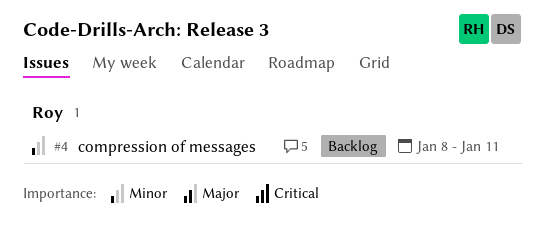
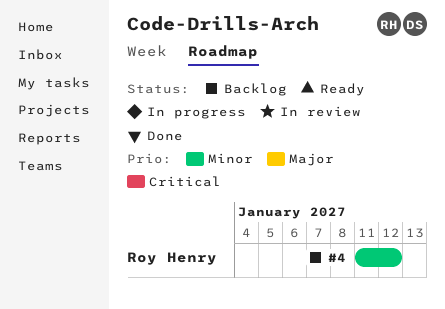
#4, start: Jan 8 -> Jan 11
#4, due: Jan 11 -> Jan 12

